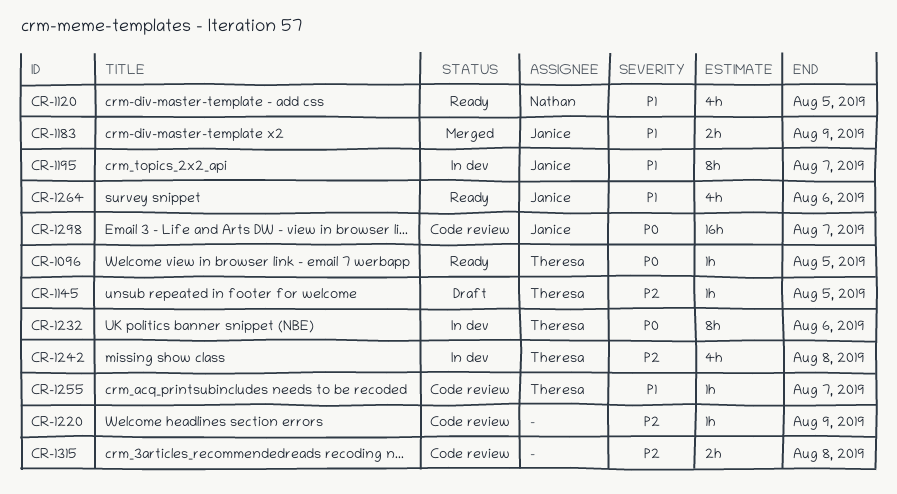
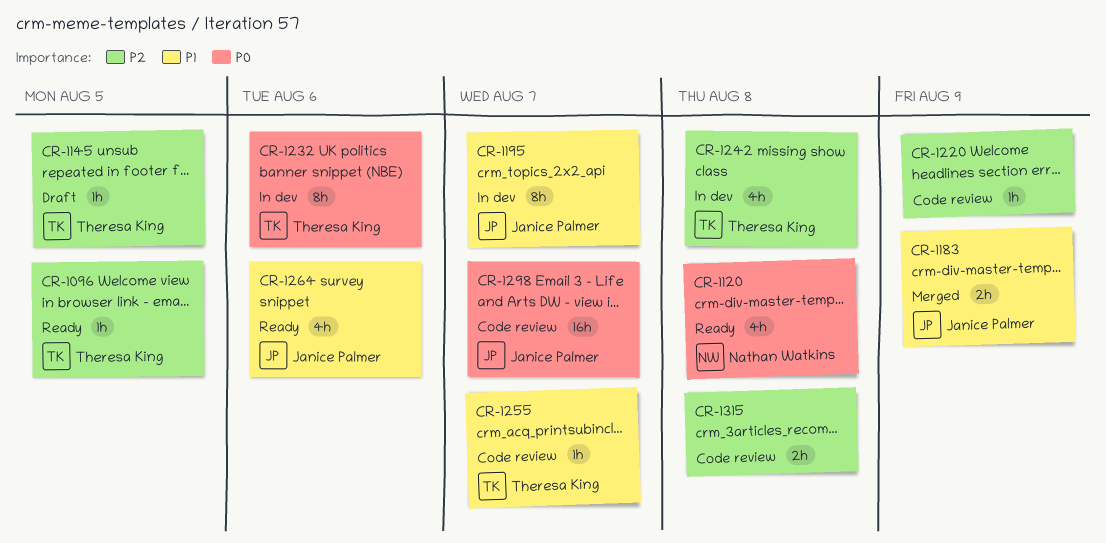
CR-1096, priority: P0 -> P2
CR-1120, priority: P1 -> P0
CR-1120, due: Aug 5 -> Aug 8

